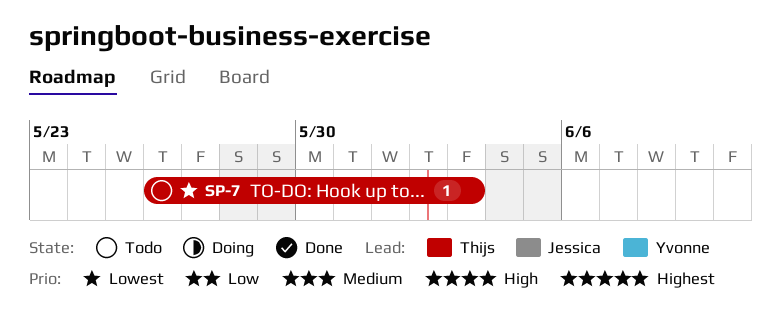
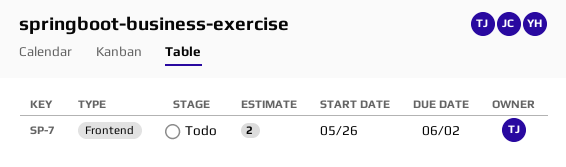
SP-7, estimate: 1 -> 2
SP-7, due: Jun 3 -> Jun 2

